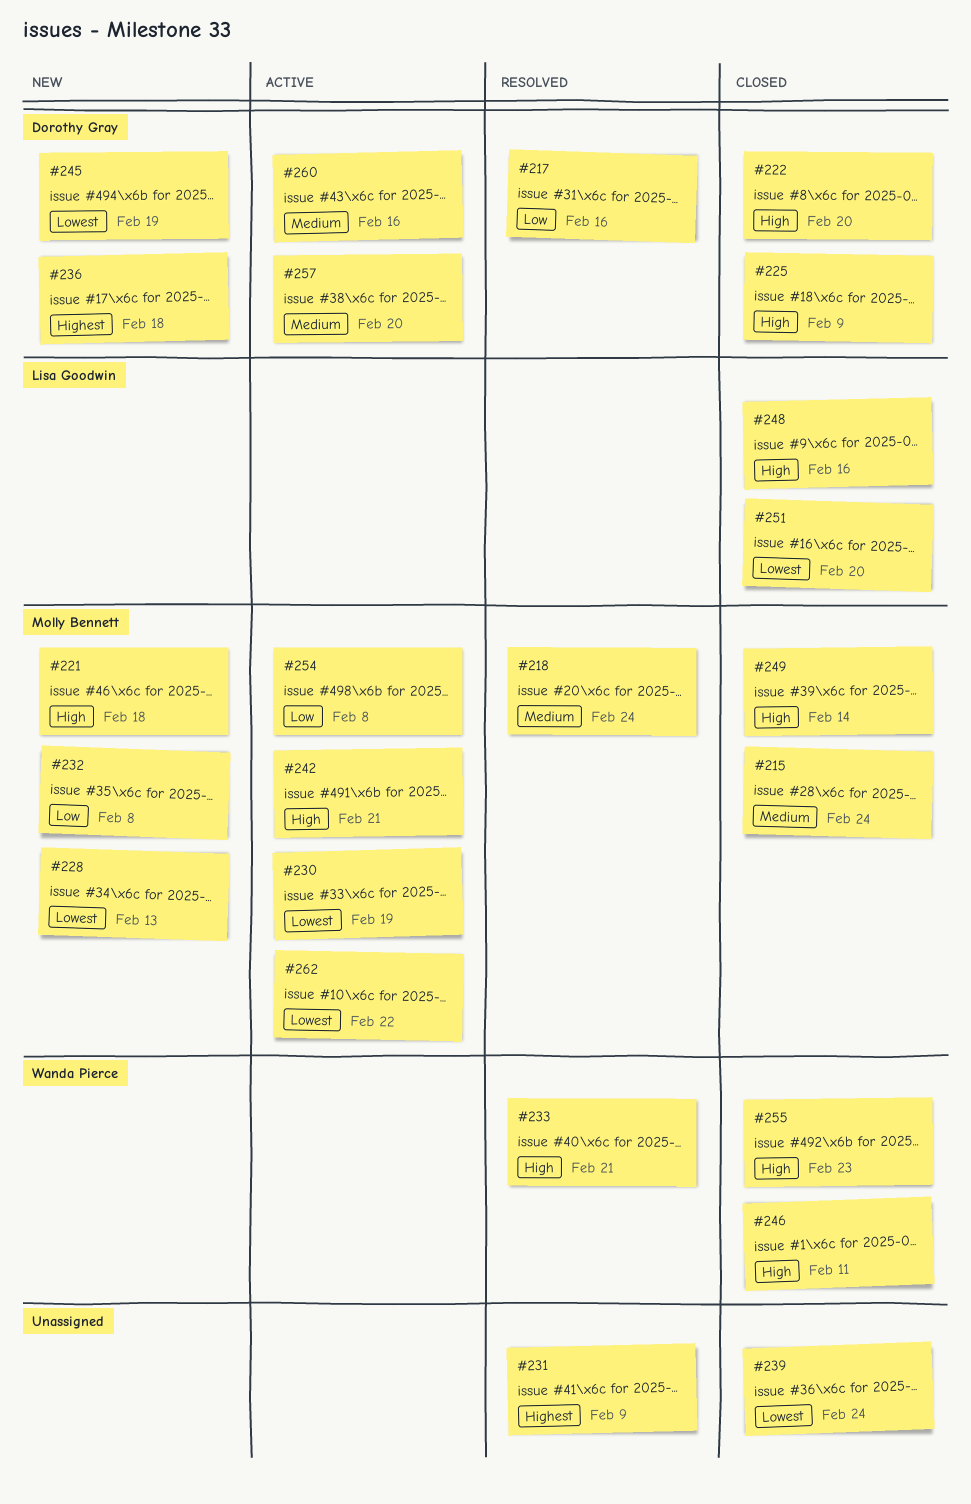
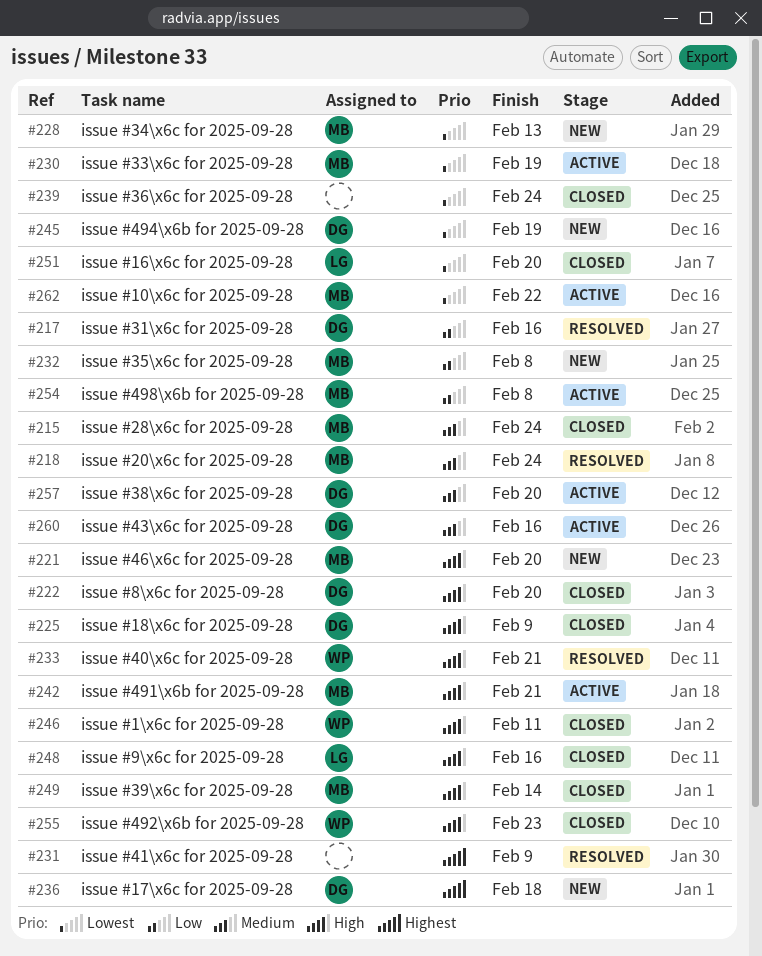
#221, due: Feb 18 -> Feb 20

